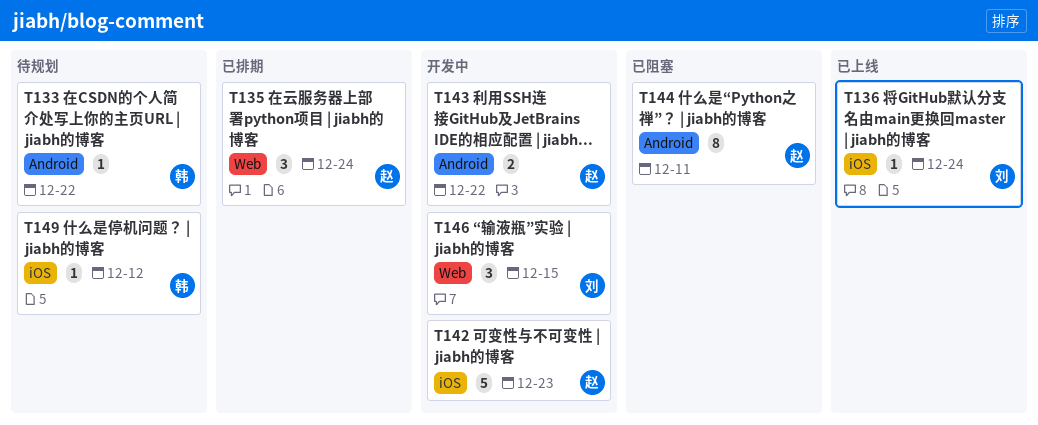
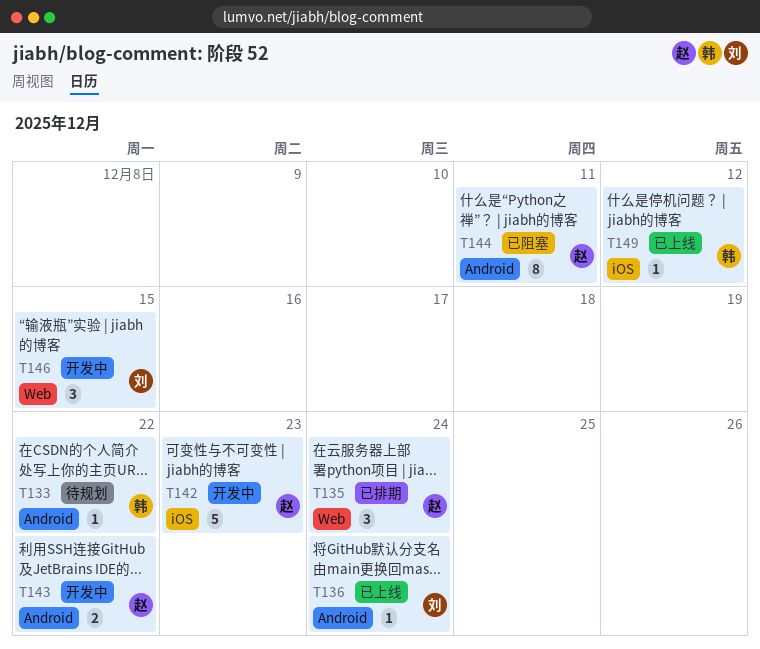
T136, label: iOS -> Android
T149, status: 待规划 -> 已上线

